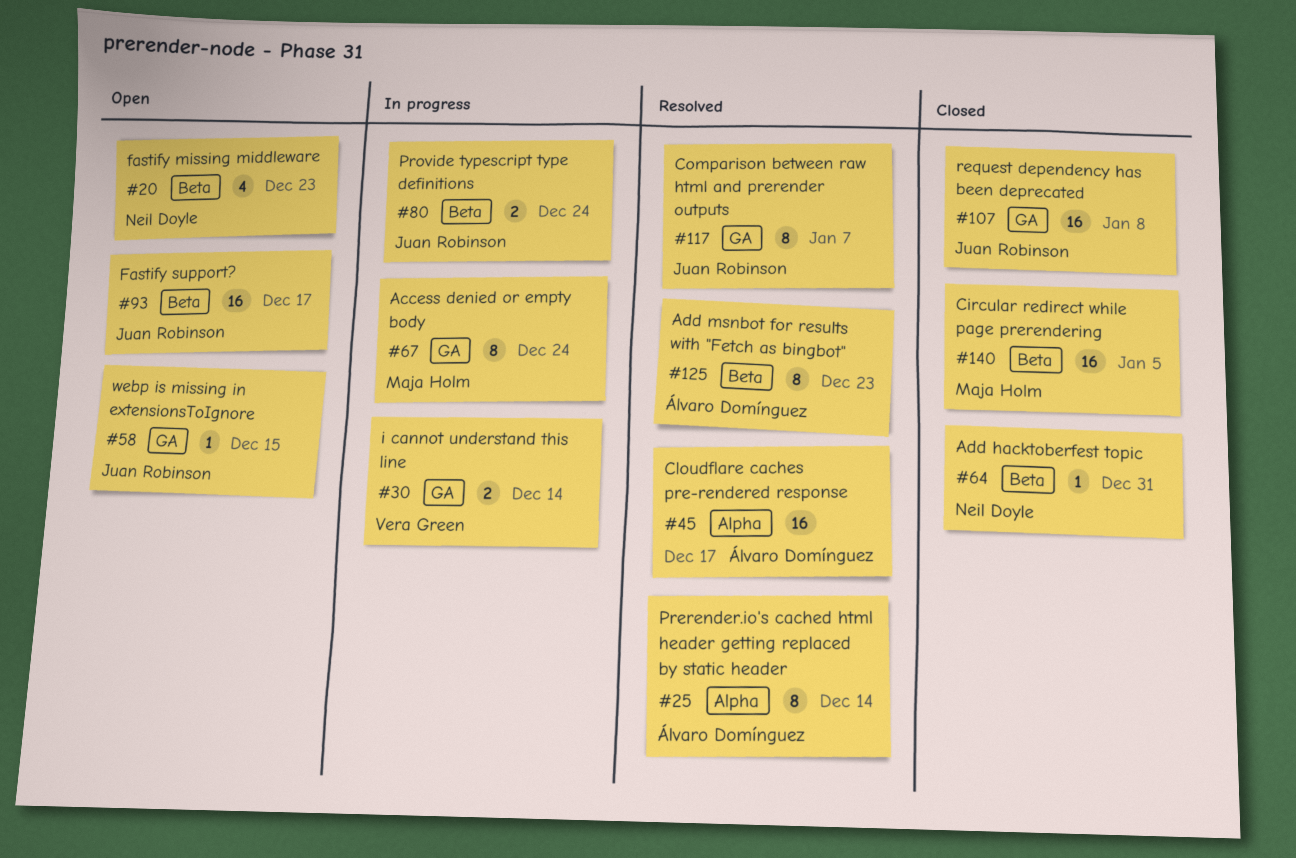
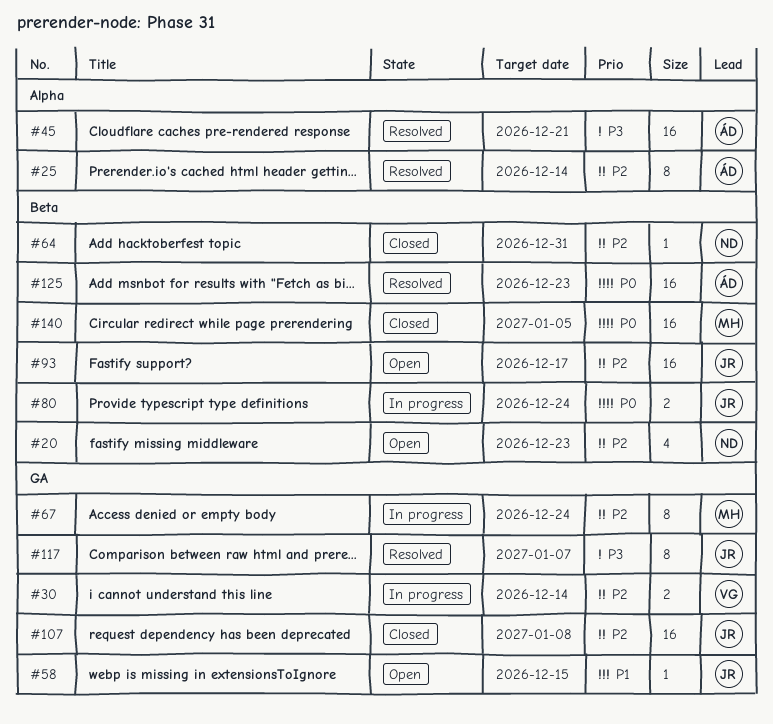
#45, due: Dec 17 -> Dec 21
#125, estimate: 8 -> 16

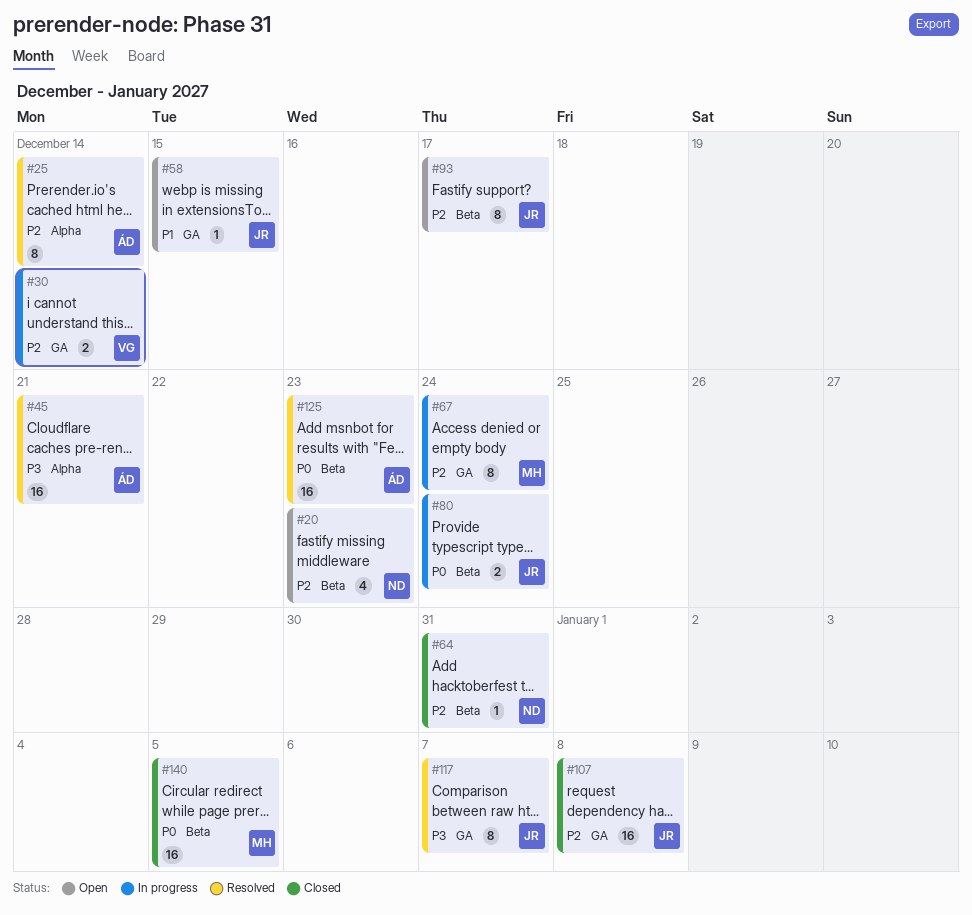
#93, estimate: 16 -> 8

